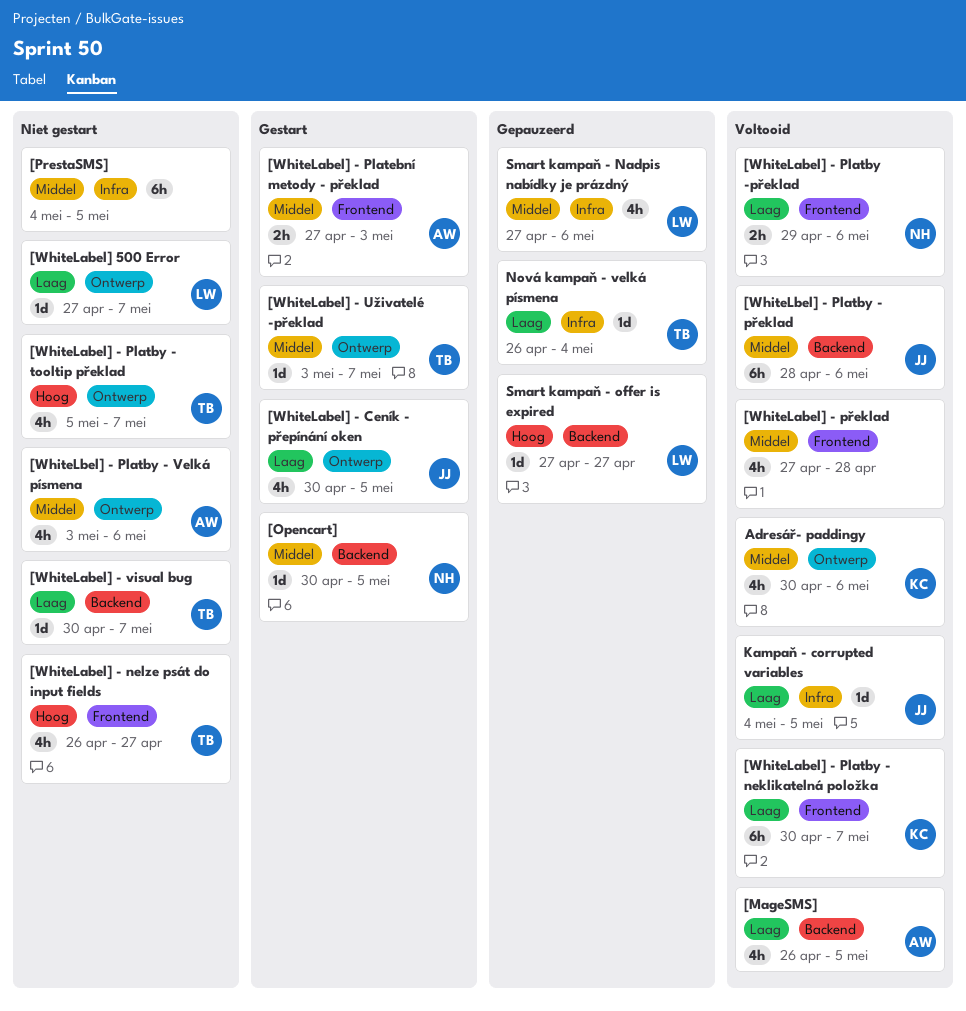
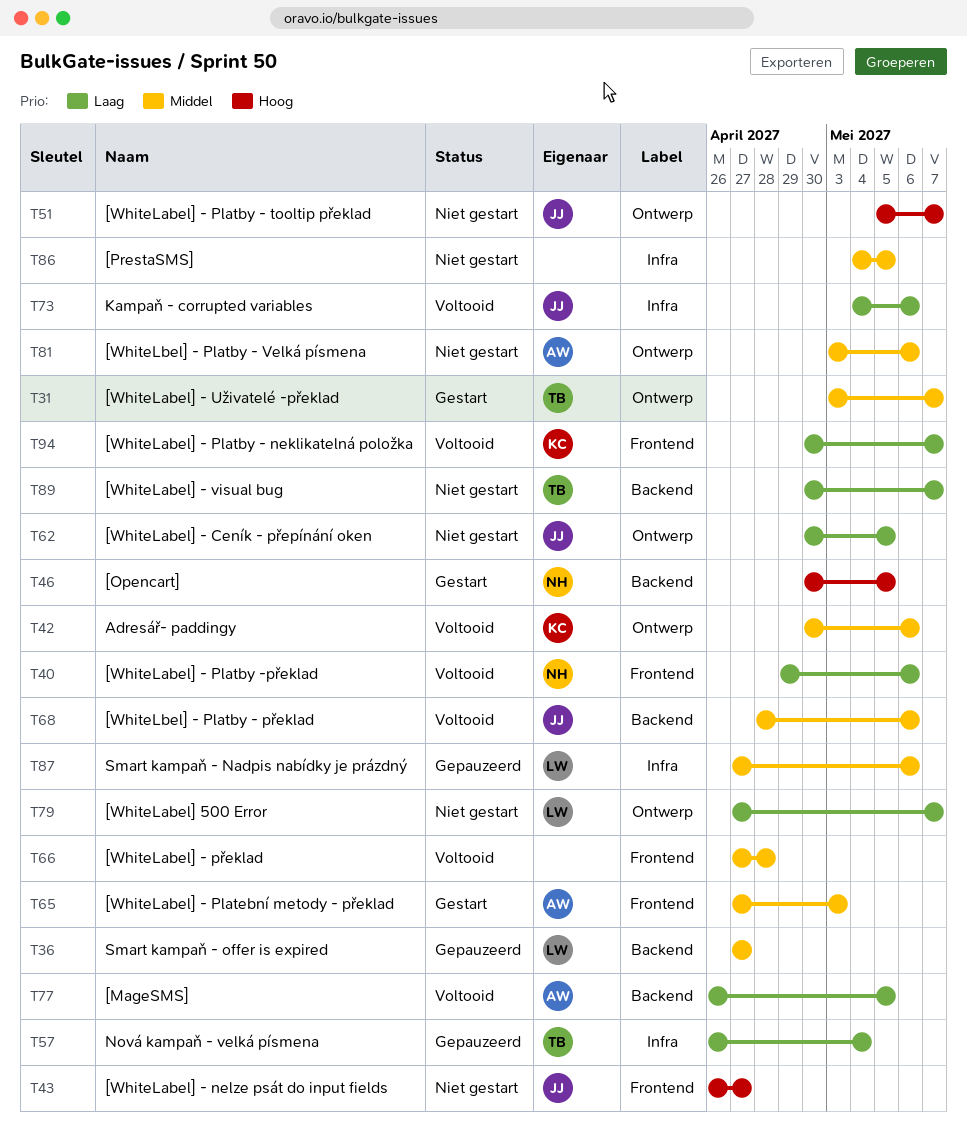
[Opencart], priority: Middel -> Hoog
[WhiteLabel] - Ceník - přepínání oken, status: Gestart -> Niet gestart
[WhiteLabel] - nelze psát do input fields, owner: TB -> JJ
[WhiteLabel] - Platby - tooltip překlad, owner: TB -> JJ
Kampaň - corrupted variables, due: May 5 -> May 6
Smart kampaň - offer is expired, priority: Hoog -> Middel

